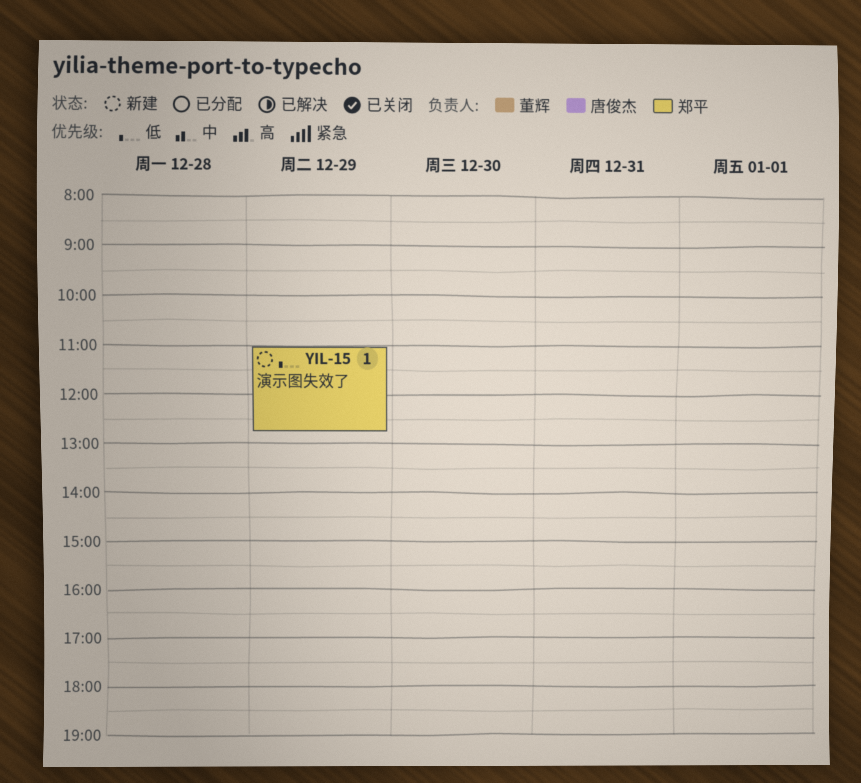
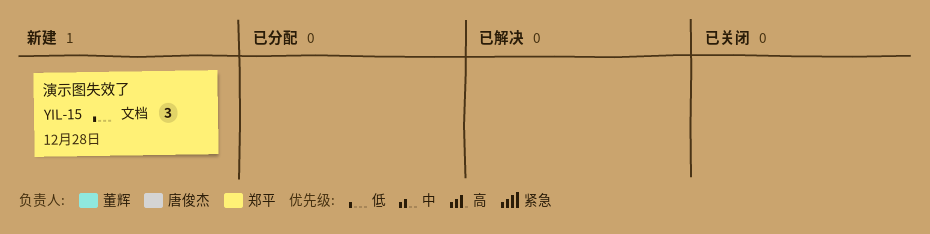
YIL-15, estimate: 1 -> 3
YIL-15, day: Dec 29 -> Dec 28

